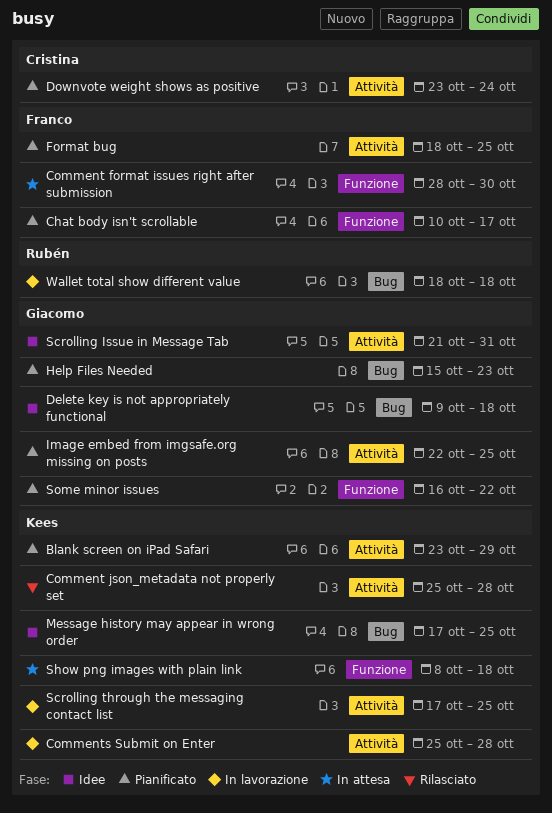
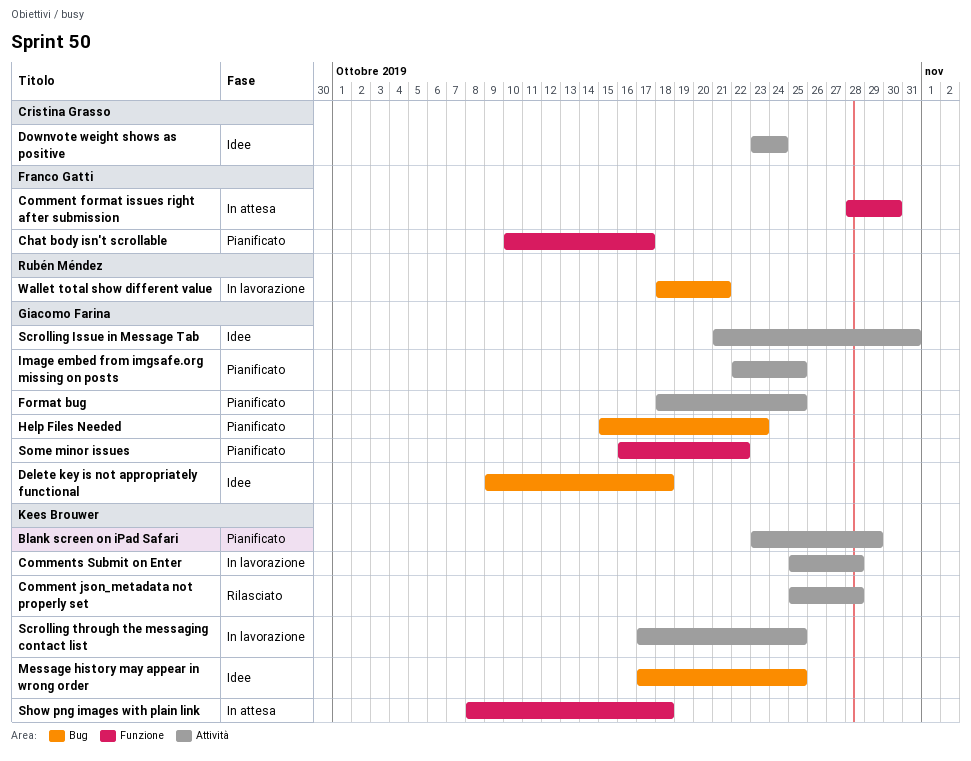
Downvote weight shows as positive, status: Pianificato -> Idee
Format bug, owner: Franco Gatti -> Giacomo Farina
Wallet total show different value, due: Oct 18 -> Oct 21

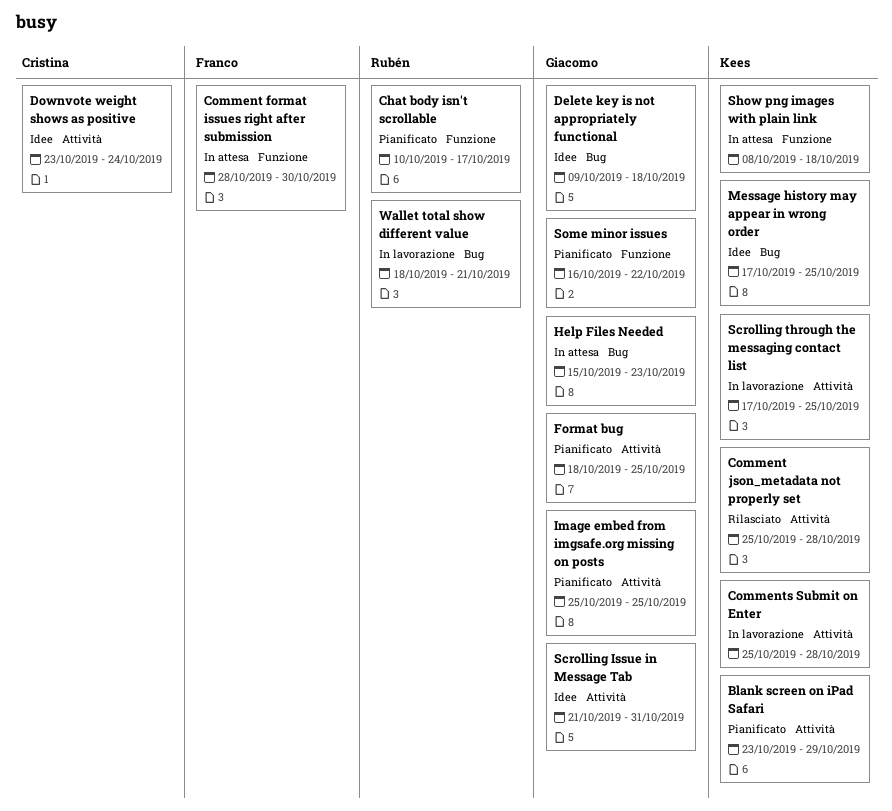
Chat body isn't scrollable, owner: Franco Gatti -> Rubén Méndez
Help Files Needed, status: Pianificato -> In attesa
Image embed from imgsafe.org missing on posts, start: Oct 22 -> Oct 25

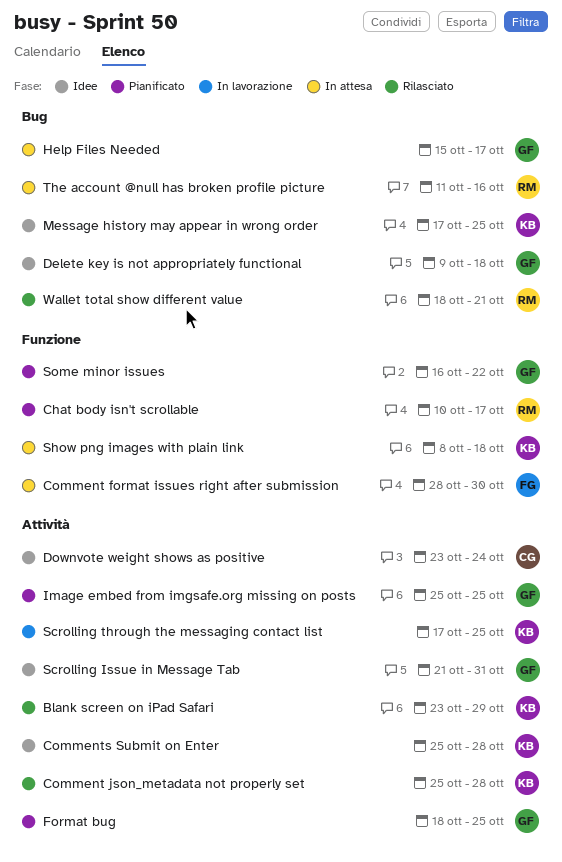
Blank screen on iPad Safari, status: Pianificato -> Rilasciato
Comments Submit on Enter, status: In lavorazione -> Idee
Help Files Needed, due: Oct 23 -> Oct 17
The account @null has broken profile picture: none -> present
Wallet total show different value, status: In lavorazione -> Rilasciato

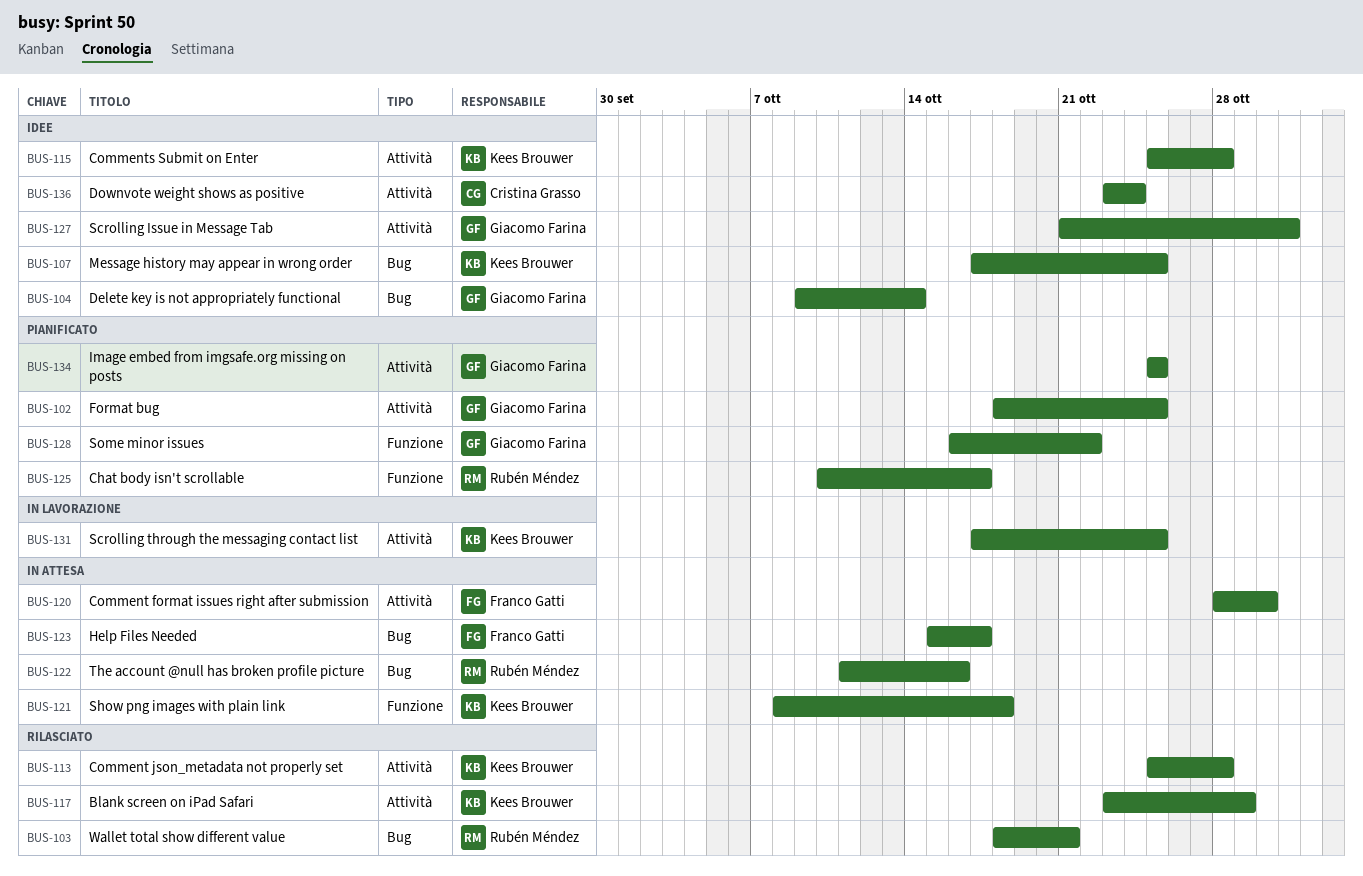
Comment format issues right after submission, label: Funzione -> Attività
Delete key is not appropriately functional, due: Oct 18 -> Oct 14
Help Files Needed, owner: Giacomo Farina -> Franco Gatti

